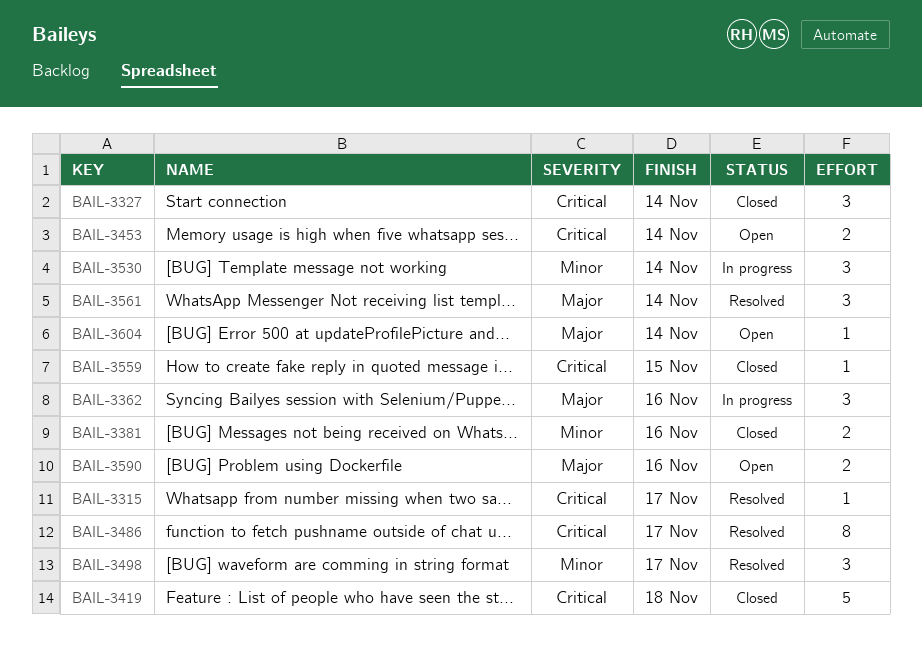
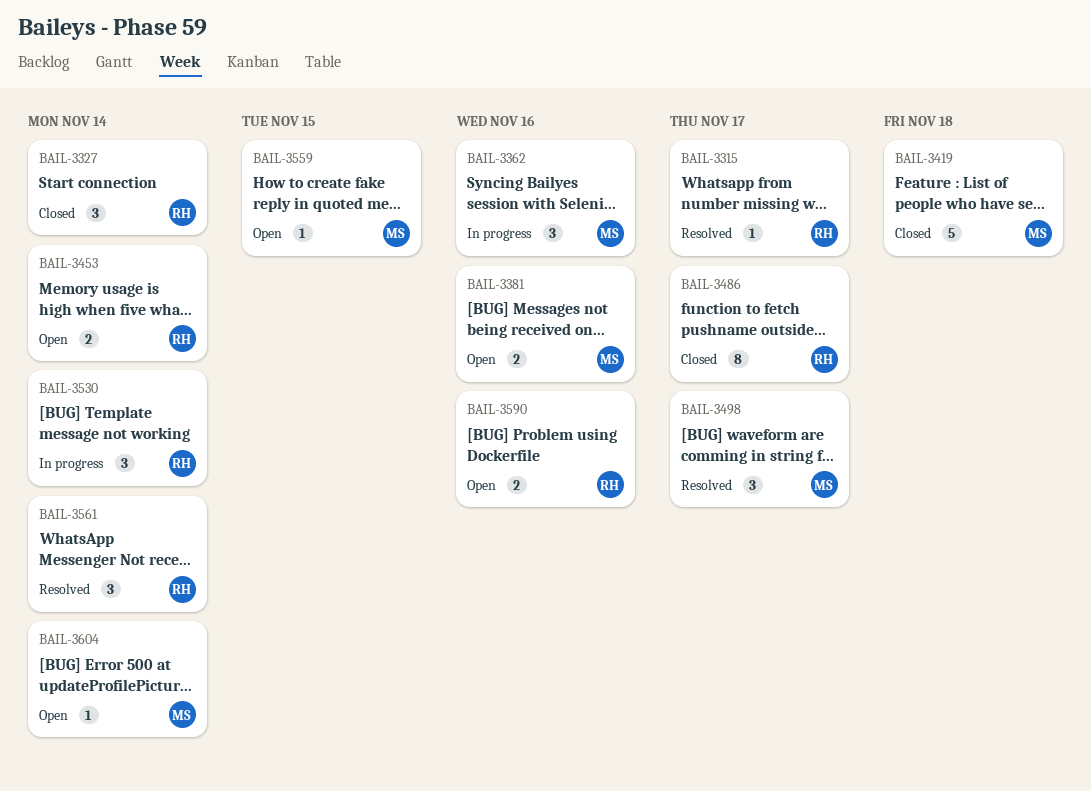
BAIL-3381, status: Closed -> Open
BAIL-3486, status: Resolved -> Closed
BAIL-3559, status: Closed -> Open

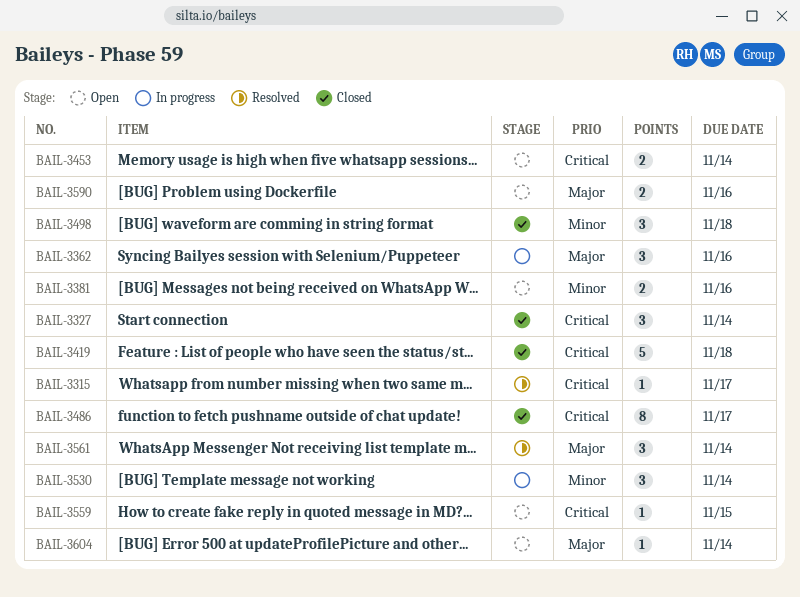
BAIL-3498, status: Resolved -> Closed
BAIL-3498, due: Nov 17 -> Nov 18

